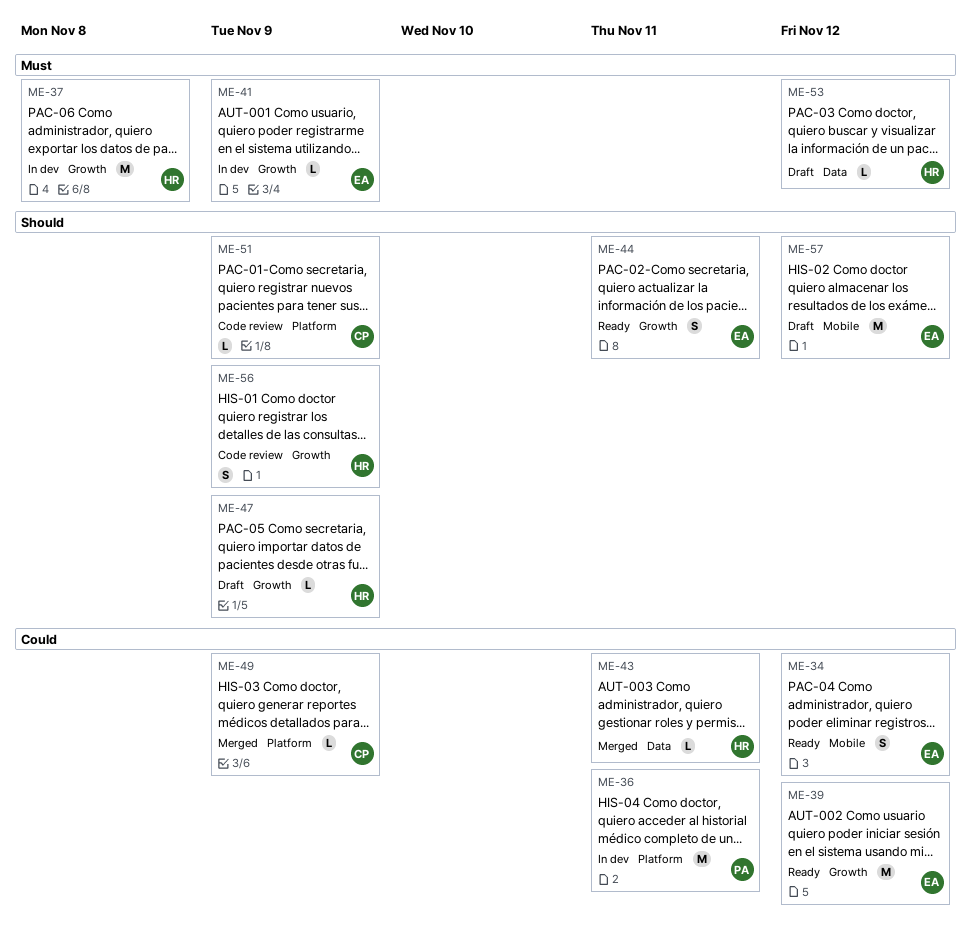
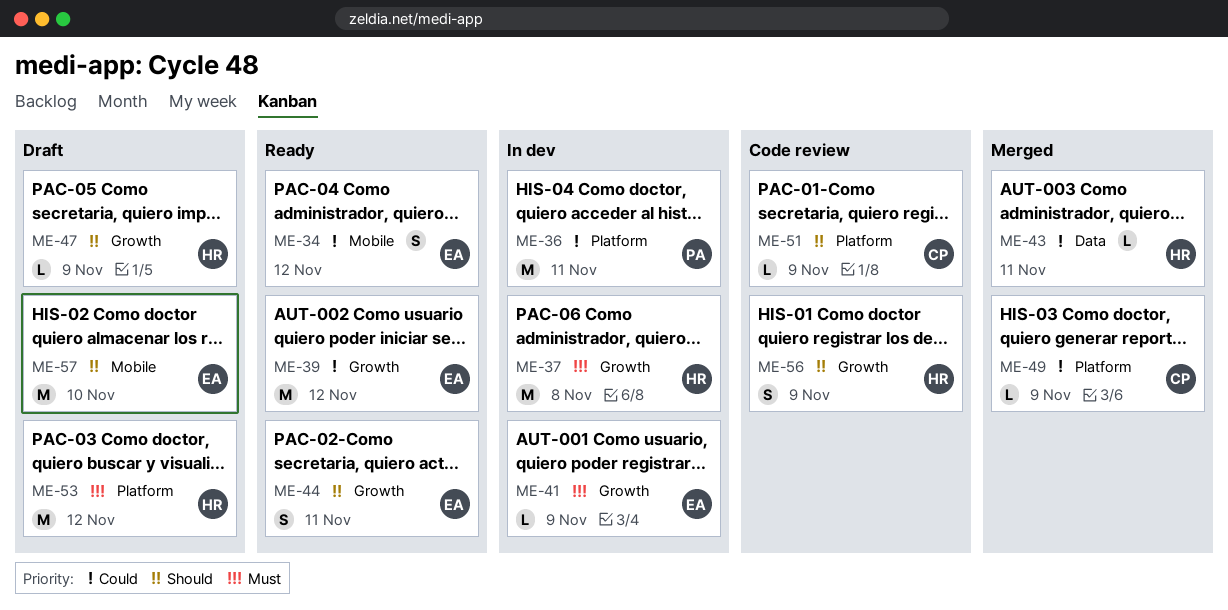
ME-53, label: Data -> Platform
ME-53, estimate: L -> M
ME-57, due: Nov 12 -> Nov 10

